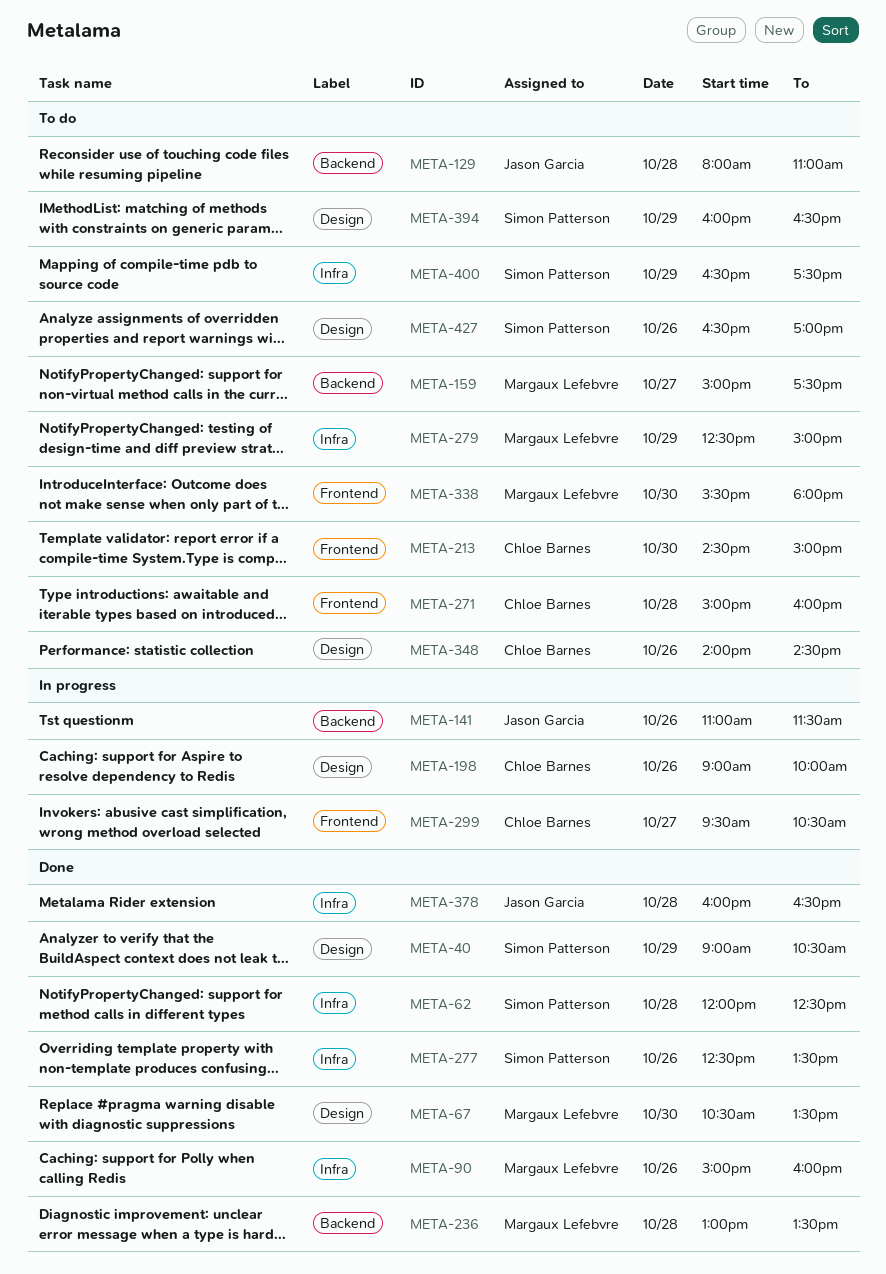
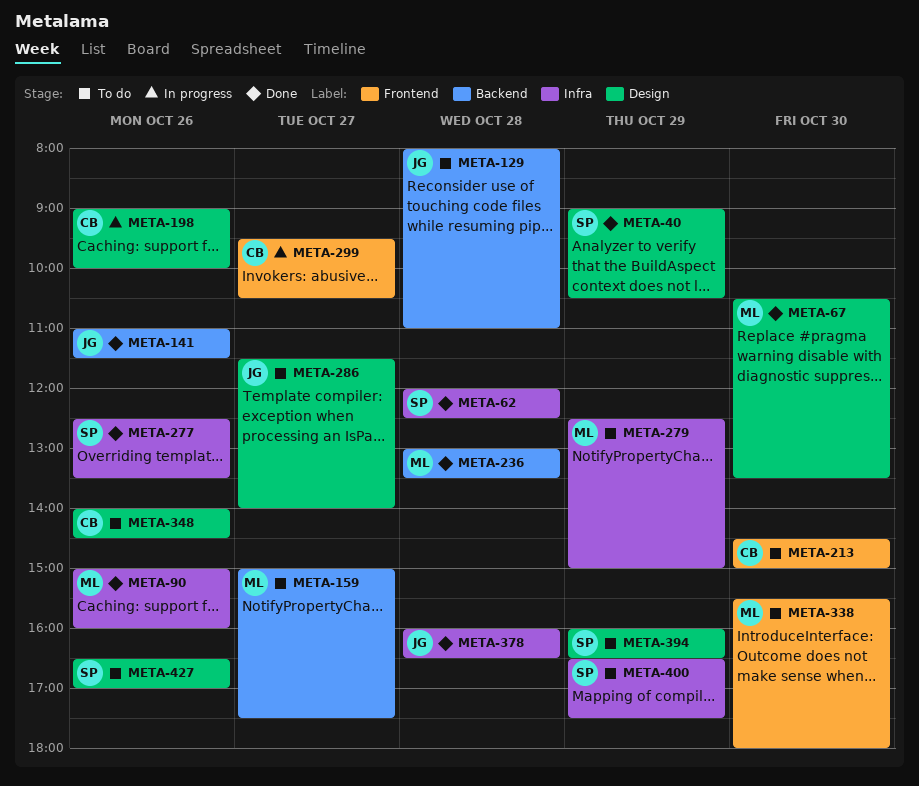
META-141, status: In progress -> Done
META-271: present -> none
META-286: none -> present

